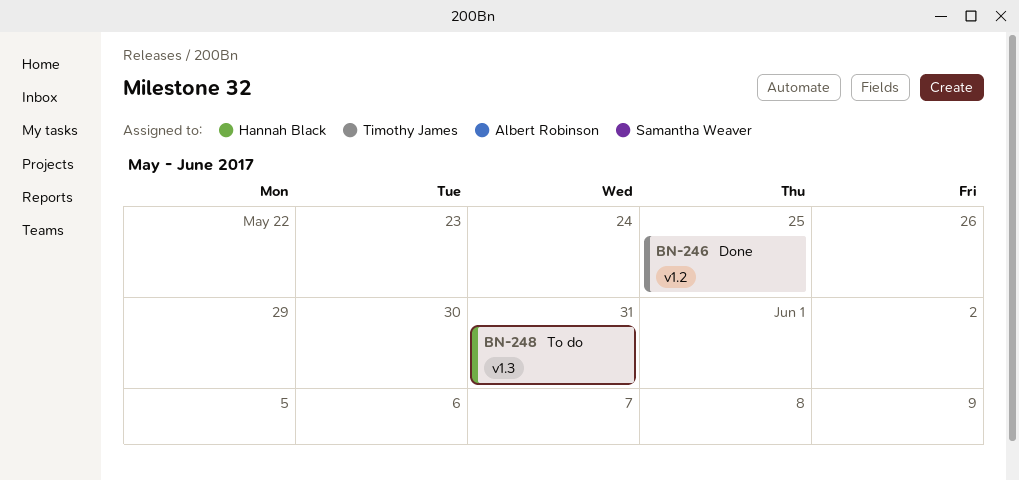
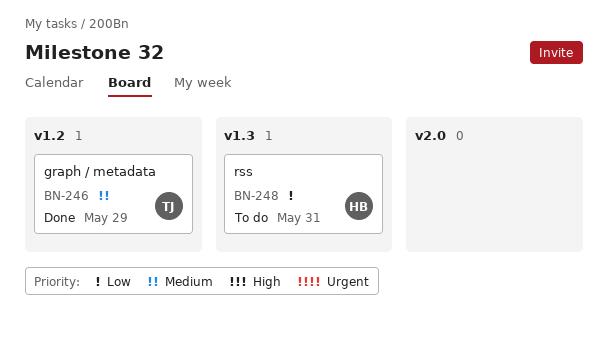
BN-246, due: May 25 -> May 29

